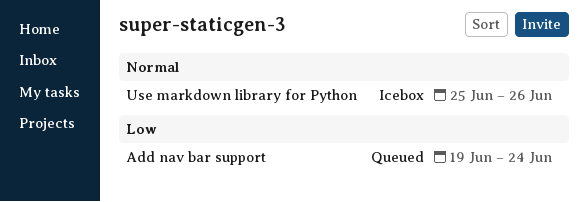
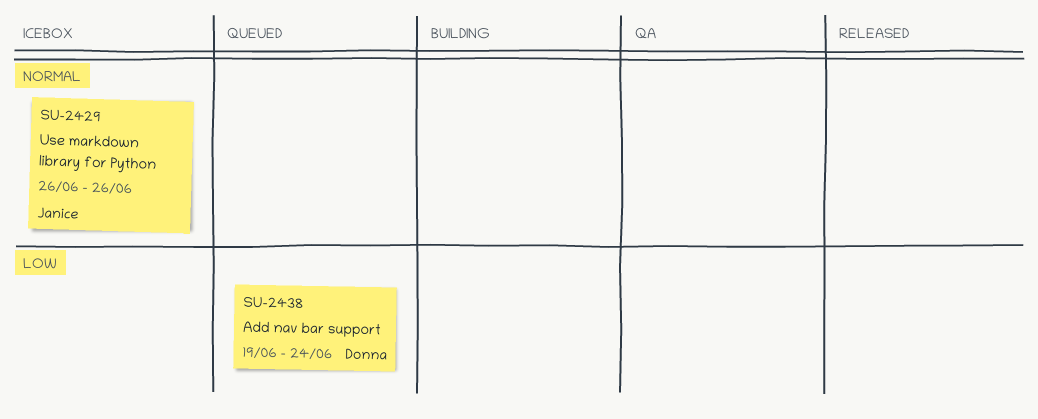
Use markdown library for Python, start: Jun 25 -> Jun 26

